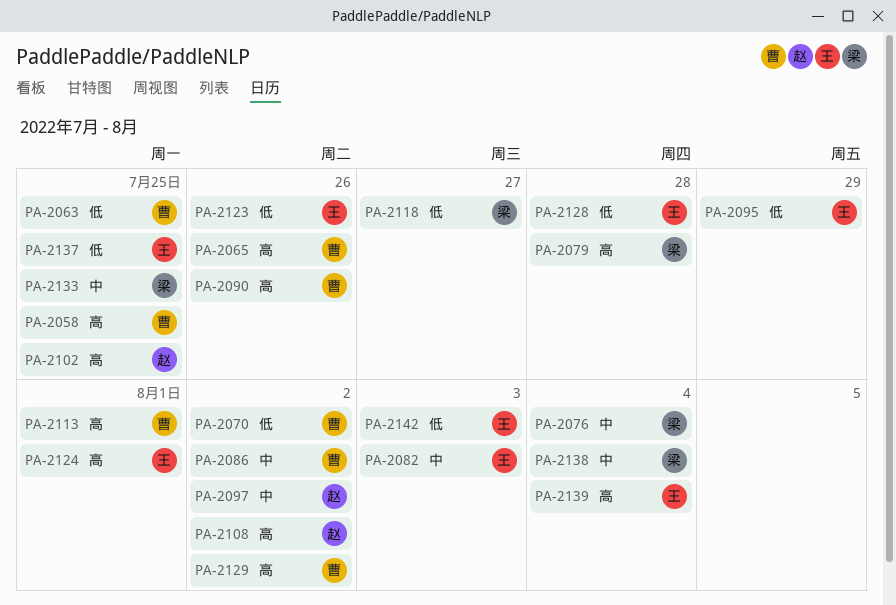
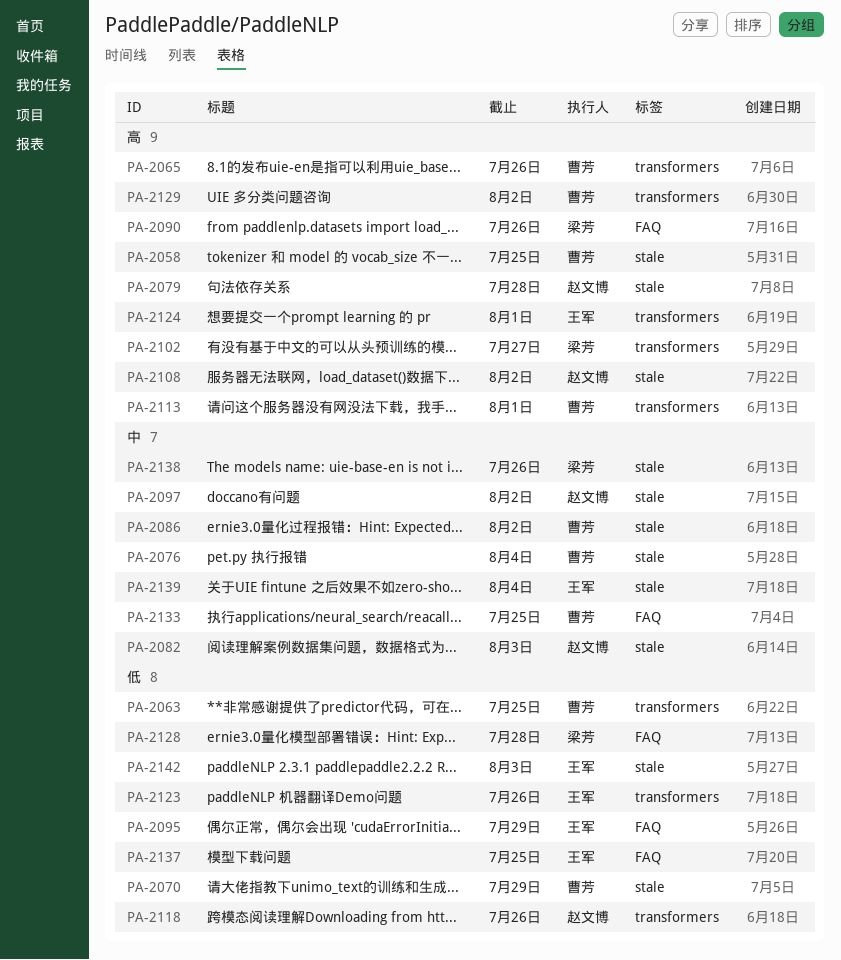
PA-2070, due: Aug 2 -> Jul 29
PA-2076, owner: 梁芳 -> 曹芳
PA-2079, owner: 梁芳 -> 赵文博
PA-2082, owner: 王军 -> 赵文博
PA-2090, owner: 曹芳 -> 梁芳
PA-2102, owner: 赵文博 -> 梁芳
PA-2102, due: Jul 25 -> Jul 27
PA-2118, owner: 梁芳 -> 赵文博
PA-2118, due: Jul 27 -> Jul 26
PA-2128, owner: 王军 -> 梁芳
PA-2133, owner: 梁芳 -> 曹芳
PA-2138, due: Aug 4 -> Jul 26
PA-2139, priority: 高 -> 中

